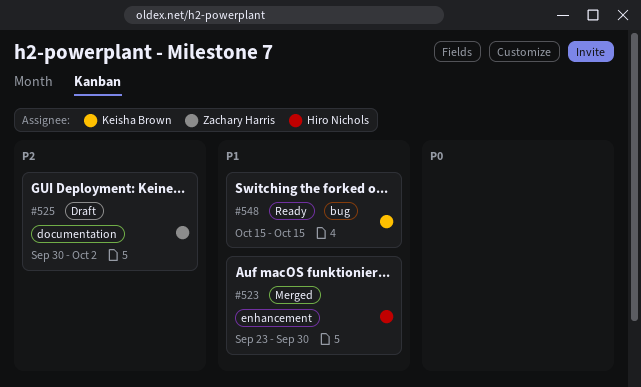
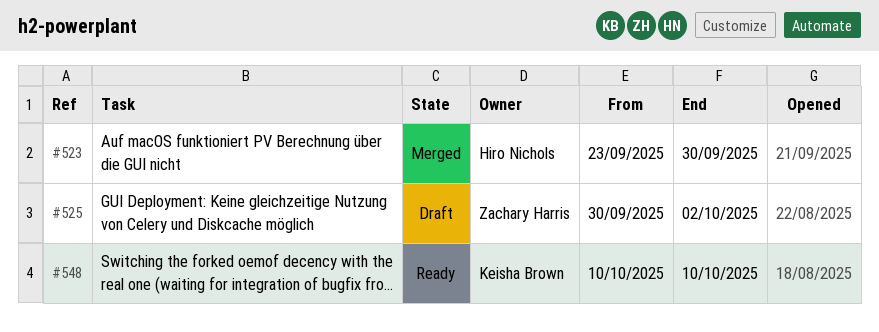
#548, start: Oct 15 -> Oct 10
#548, due: Oct 15 -> Oct 10

